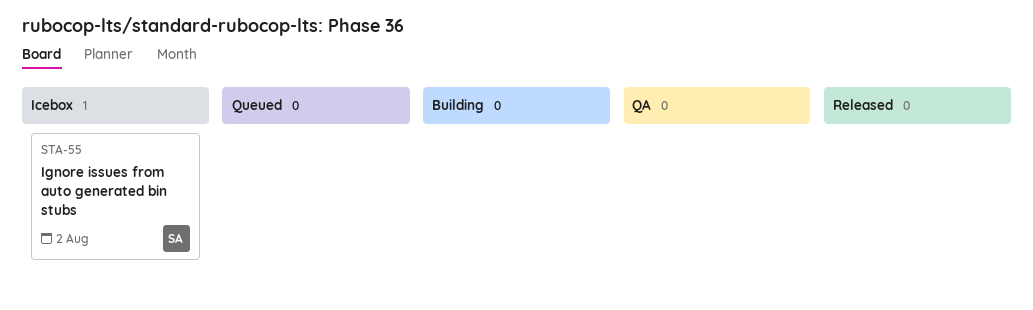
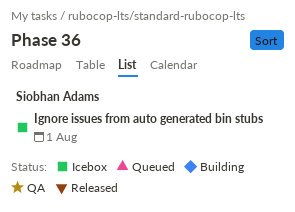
Ignore issues from auto generated bin stubs, due: Aug 2 -> Aug 1

